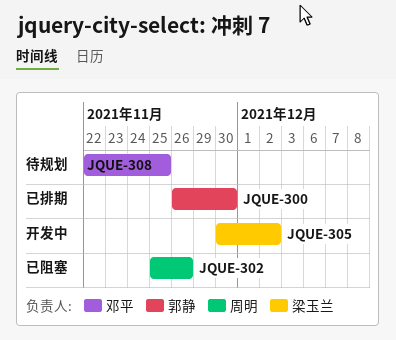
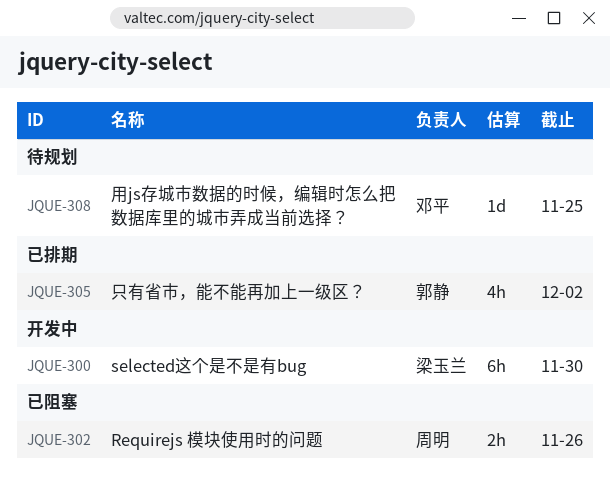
JQUE-300, status: 已排期 -> 开发中
JQUE-300, owner: 郭静 -> 梁玉兰
JQUE-305, status: 开发中 -> 已排期
JQUE-305, owner: 梁玉兰 -> 郭静

